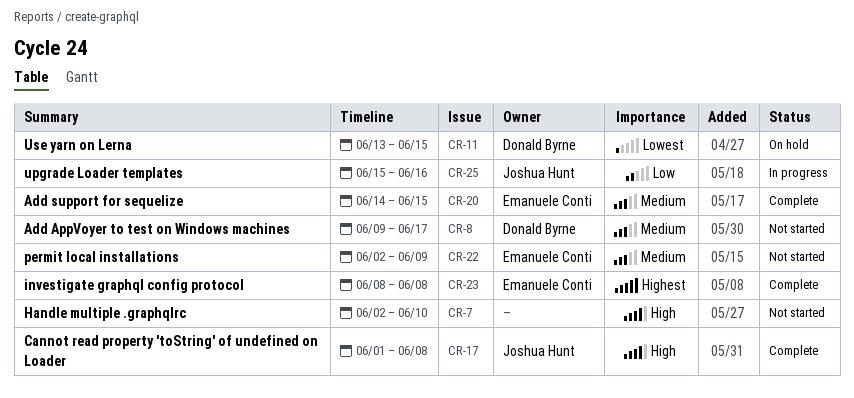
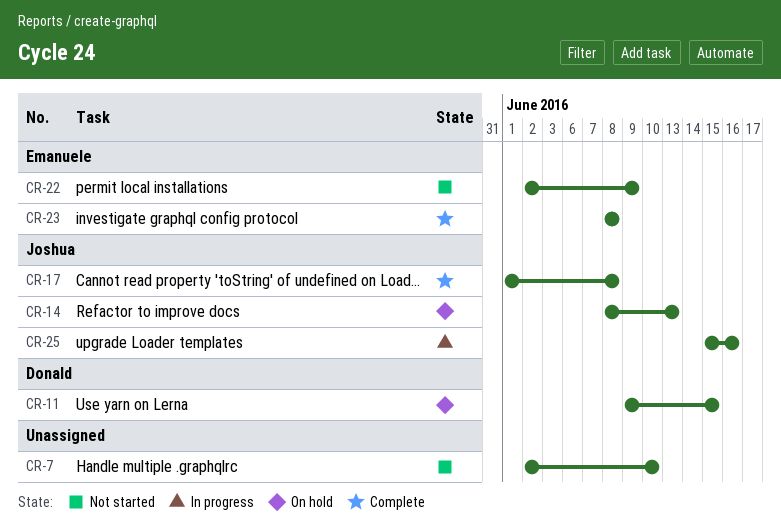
CR-8: present -> none
CR-11, start: Jun 13 -> Jun 9
CR-14: none -> present
CR-20: present -> none

